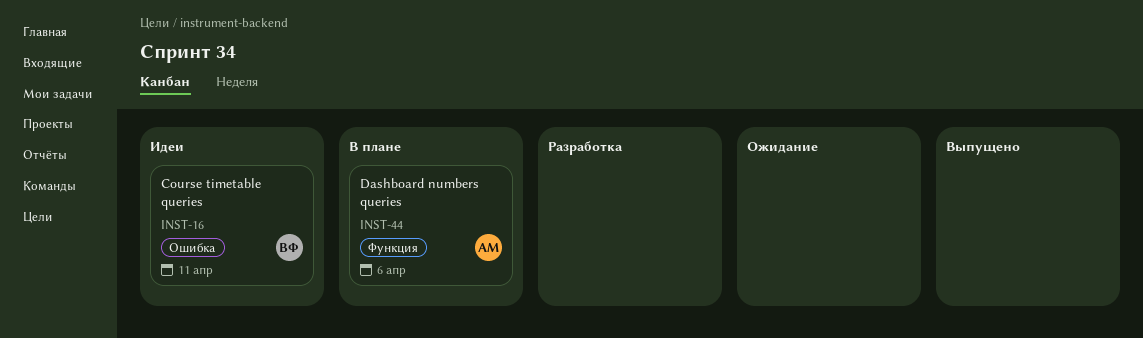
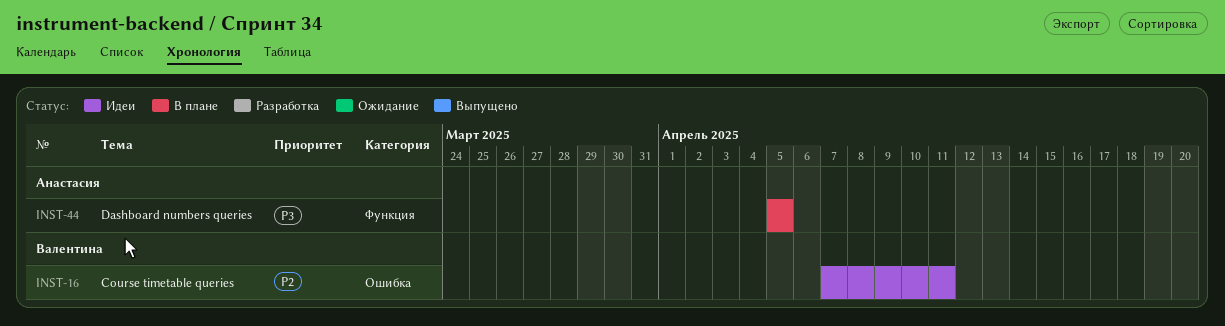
INST-44, due: Apr 6 -> Apr 5

